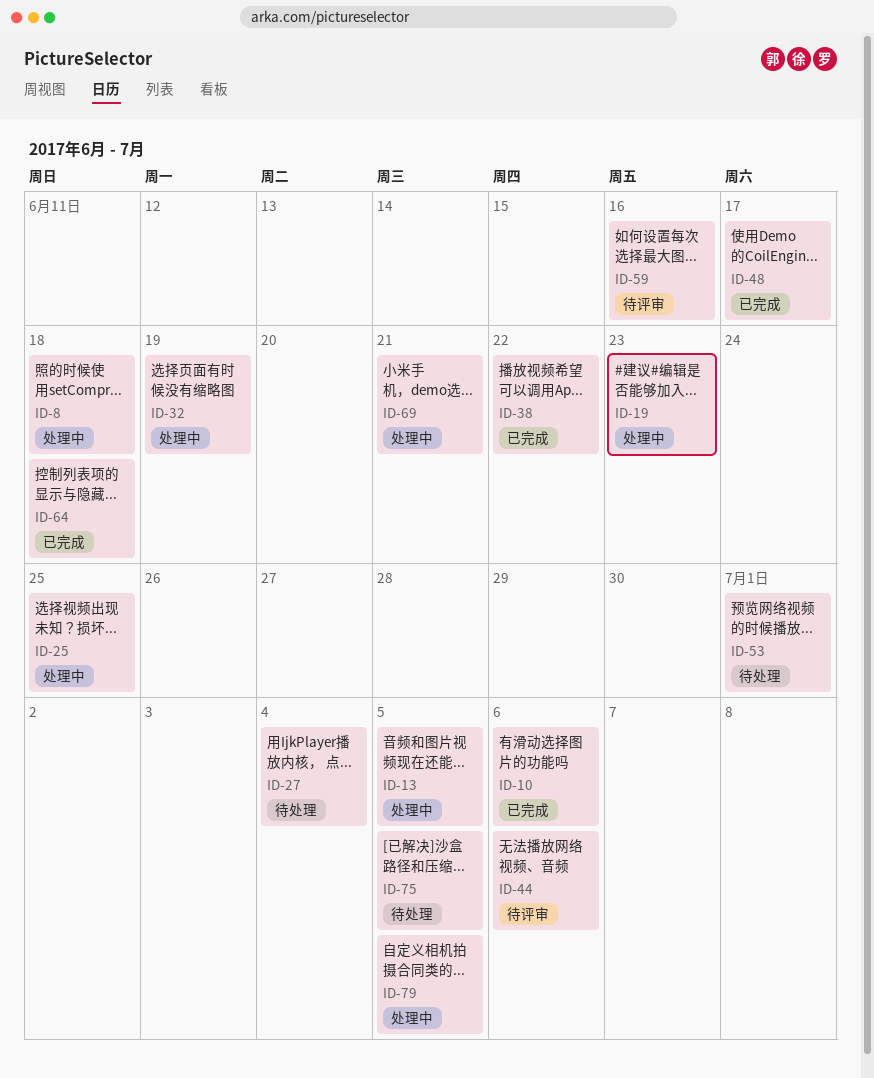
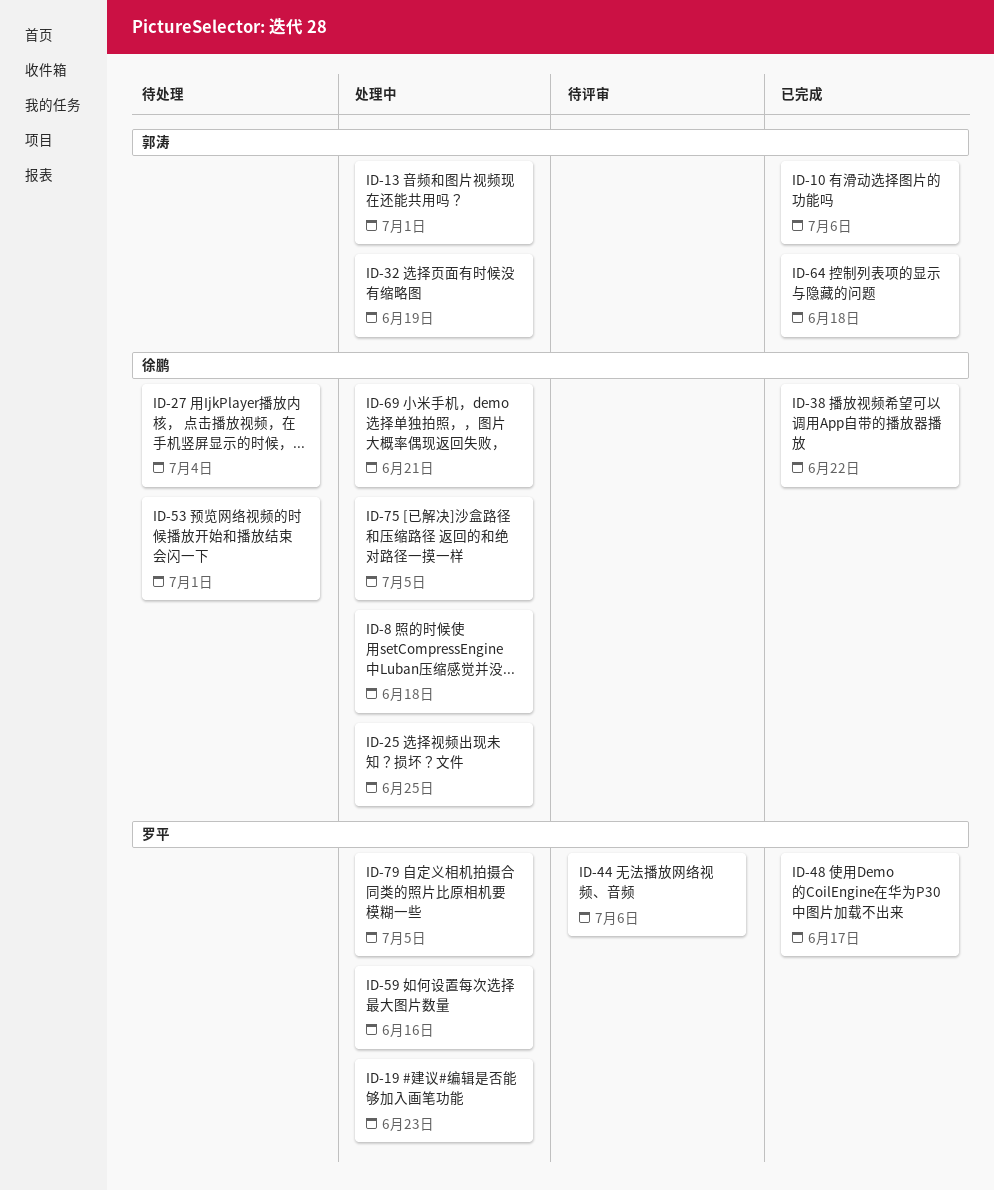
ID-13, due: Jul 5 -> Jul 1
ID-59, status: 待评审 -> 处理中
ID-75, status: 待处理 -> 处理中

